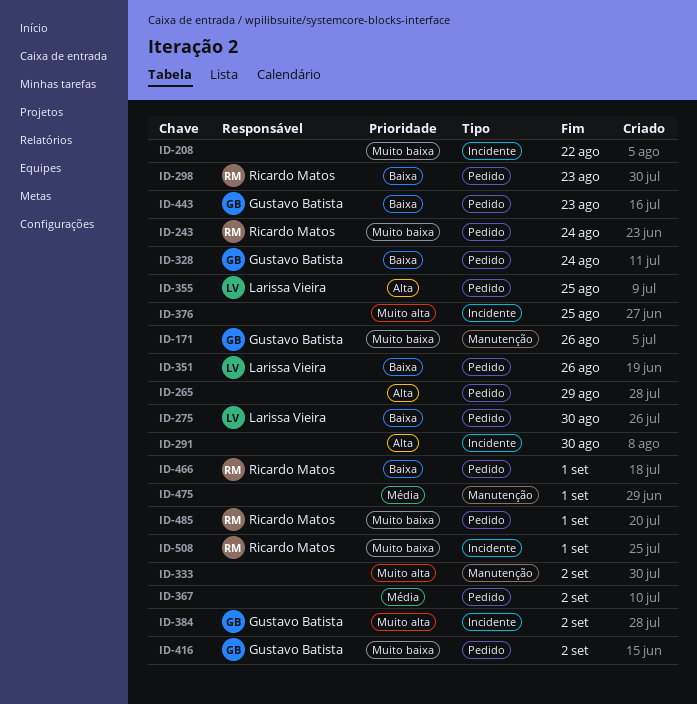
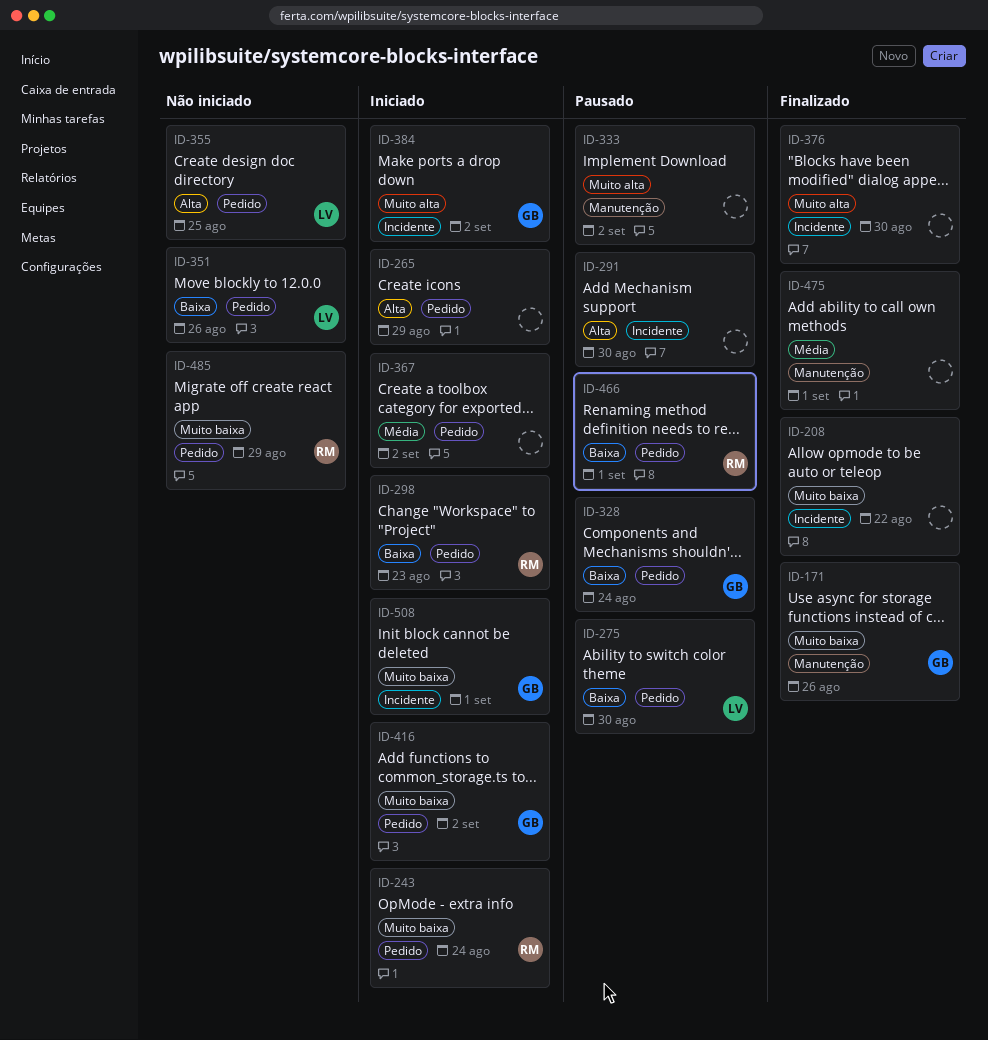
ID-376, due: Aug 25 -> Aug 30
ID-443: present -> none
ID-485, due: Sep 1 -> Aug 29
ID-508, owner: Ricardo Matos -> Gustavo Batista

